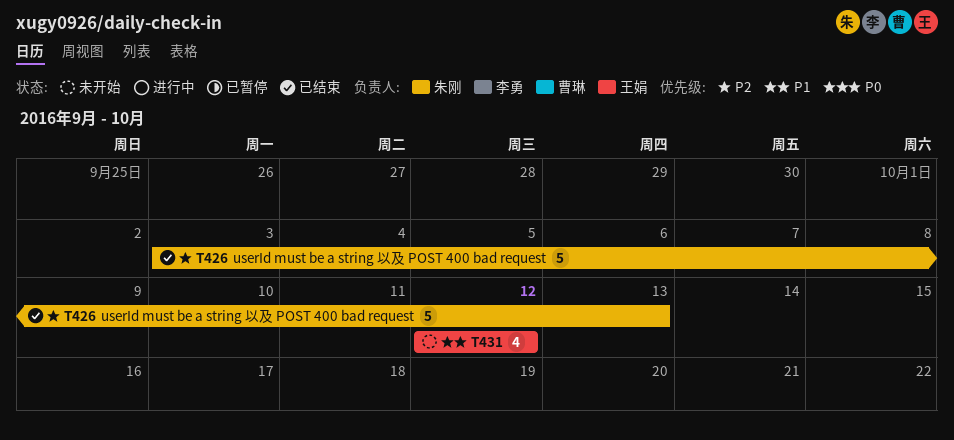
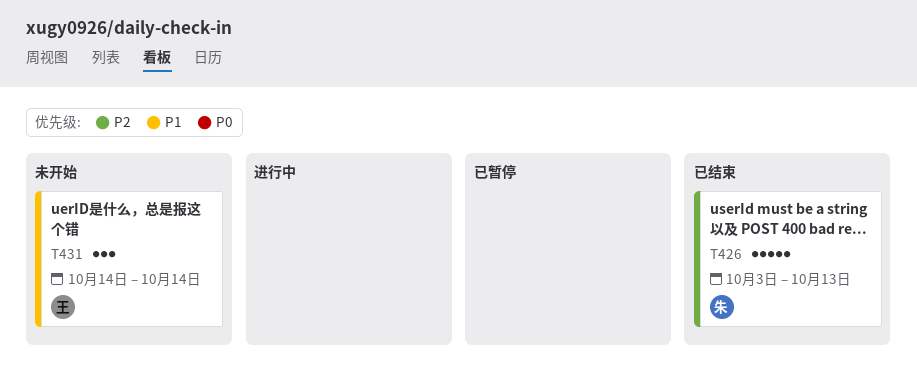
T431, estimate: 4 -> 3
T431, start: Oct 12 -> Oct 14
T431, due: Oct 12 -> Oct 14

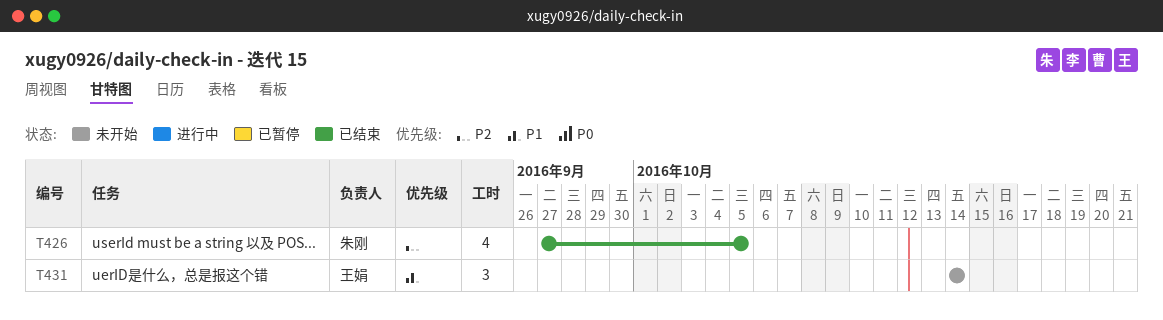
T426, estimate: 5 -> 4
T426, start: Oct 3 -> Sep 27
T426, due: Oct 13 -> Oct 5

